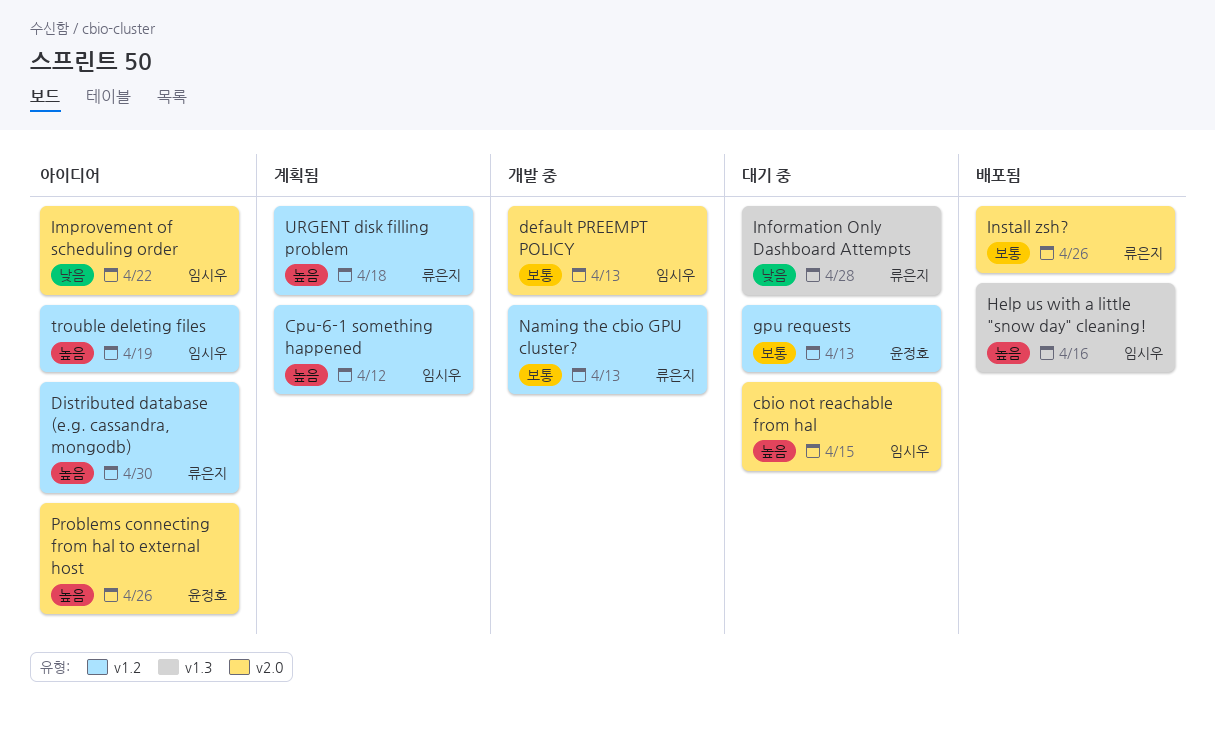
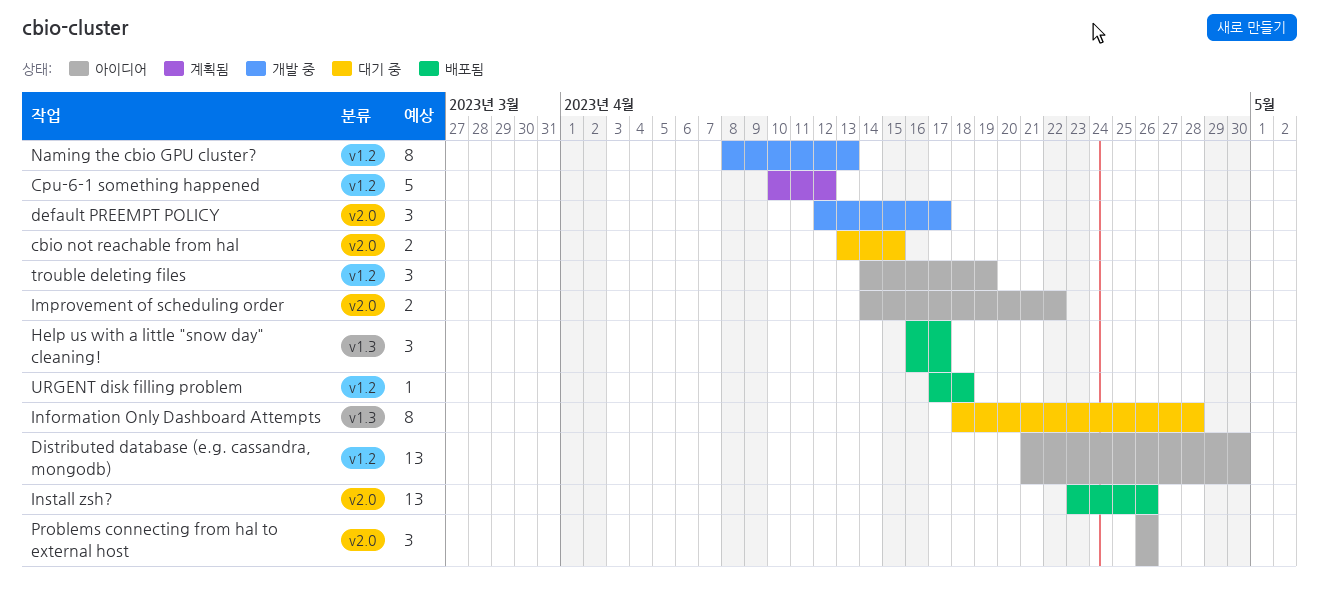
default PREEMPT POLICY, due: Apr 13 -> Apr 17
gpu requests: present -> none
Help us with a little "snow day" cleaning!, due: Apr 16 -> Apr 17
URGENT disk filling problem, status: 계획됨 -> 배포됨

